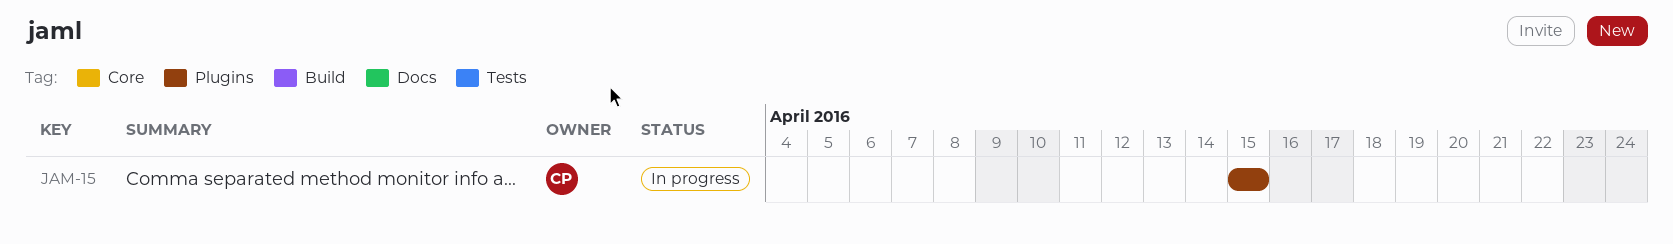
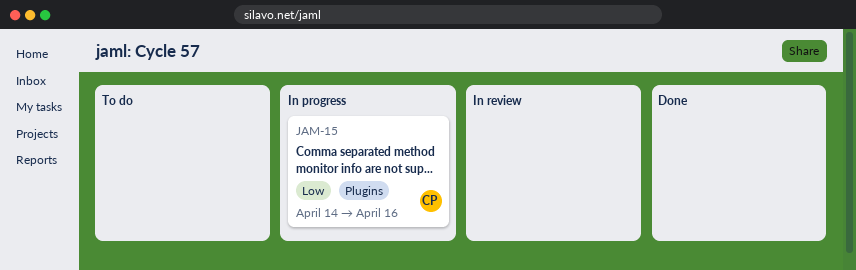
JAM-15, start: Apr 15 -> Apr 14
JAM-15, due: Apr 15 -> Apr 16

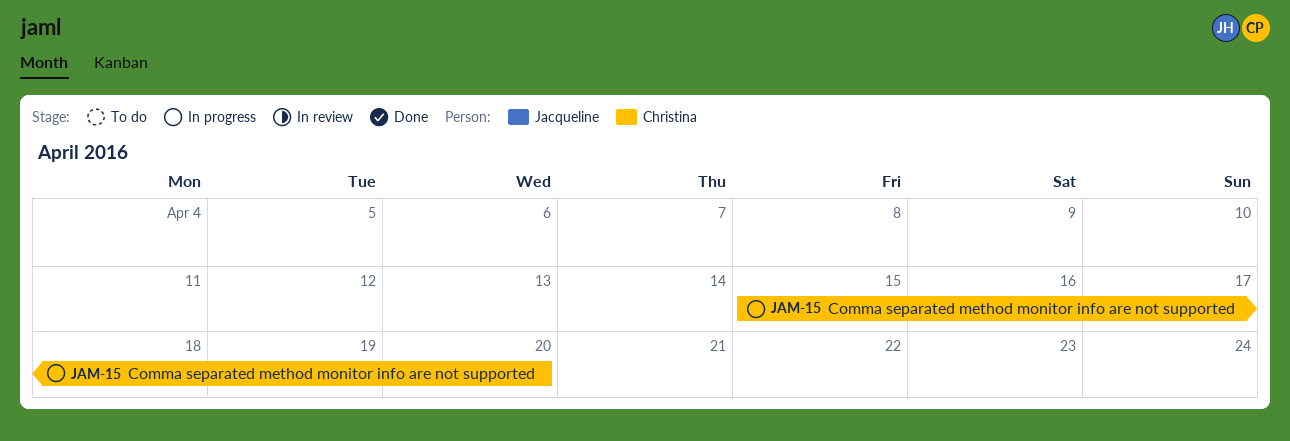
JAM-15, start: Apr 14 -> Apr 15
JAM-15, due: Apr 16 -> Apr 20

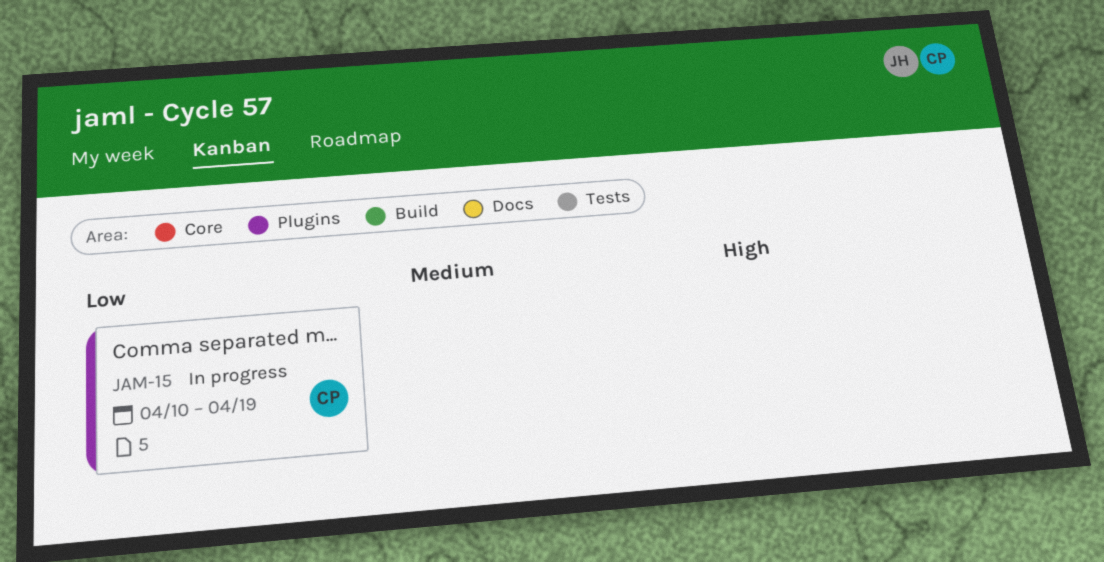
JAM-15, start: Apr 15 -> Apr 10
JAM-15, due: Apr 20 -> Apr 19

